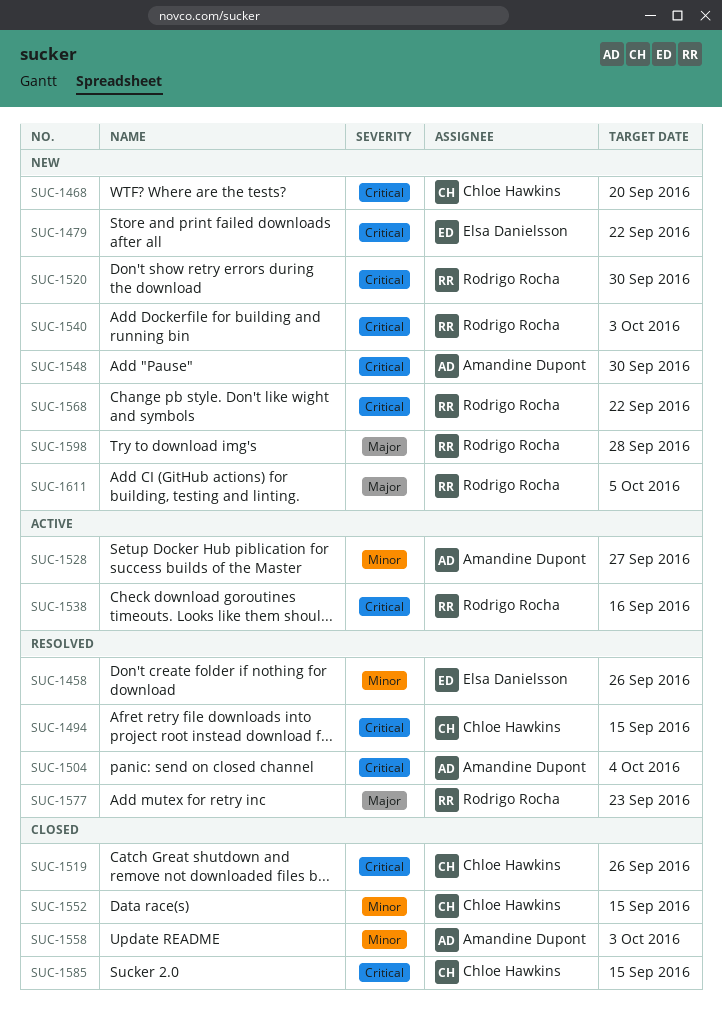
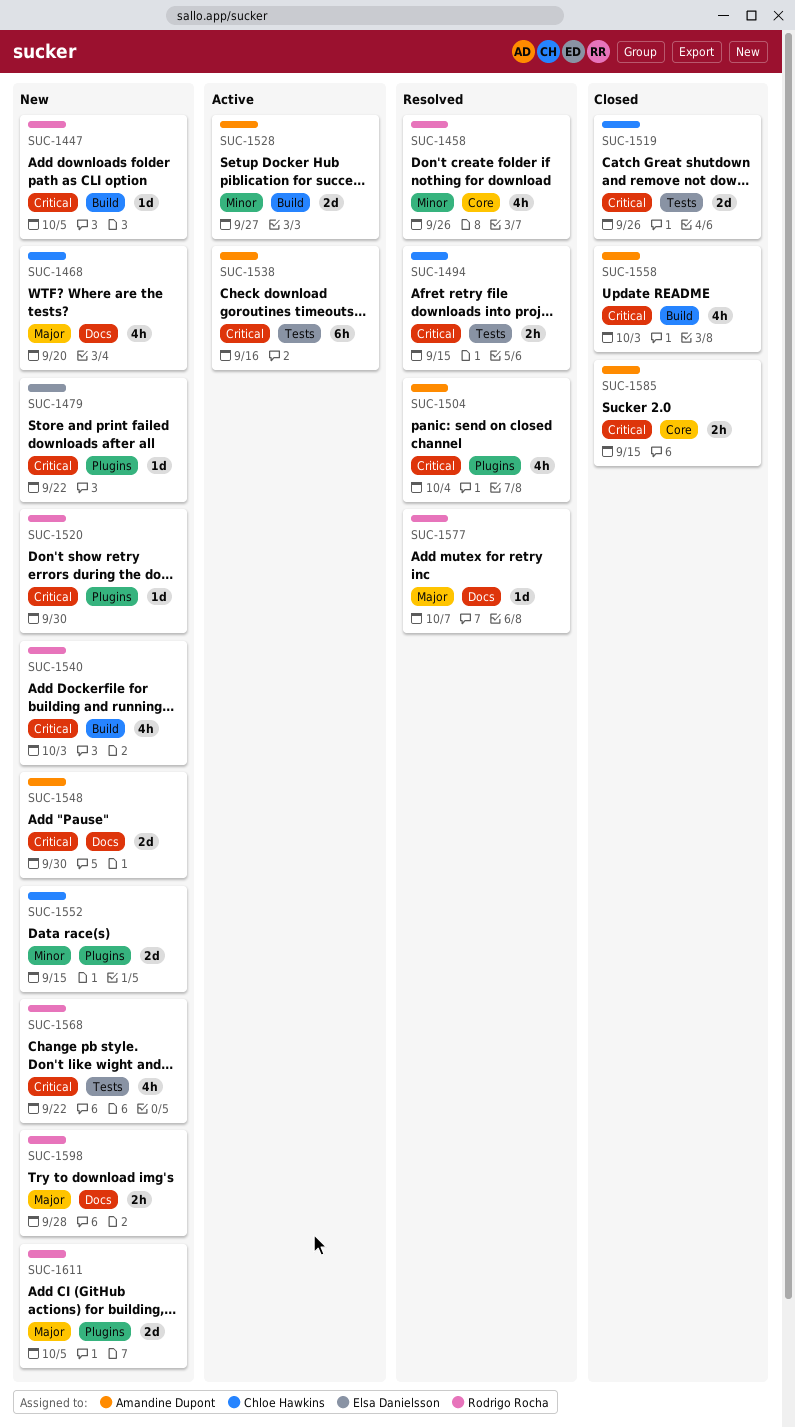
SUC-1447: none -> present
SUC-1458, owner: Elsa Danielsson -> Rodrigo Rocha
SUC-1468, priority: Critical -> Major
SUC-1538, owner: Rodrigo Rocha -> Amandine Dupont
SUC-1552, status: Closed -> New
SUC-1558, priority: Minor -> Critical
SUC-1577, due: Sep 23 -> Oct 7
SUC-1585, owner: Chloe Hawkins -> Amandine Dupont

